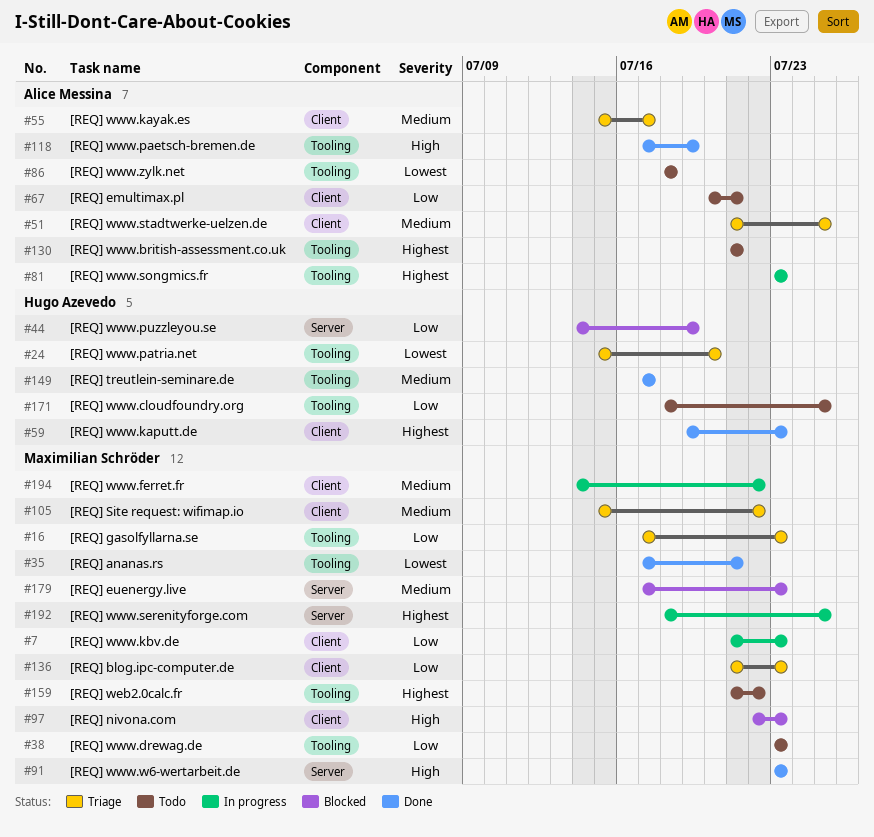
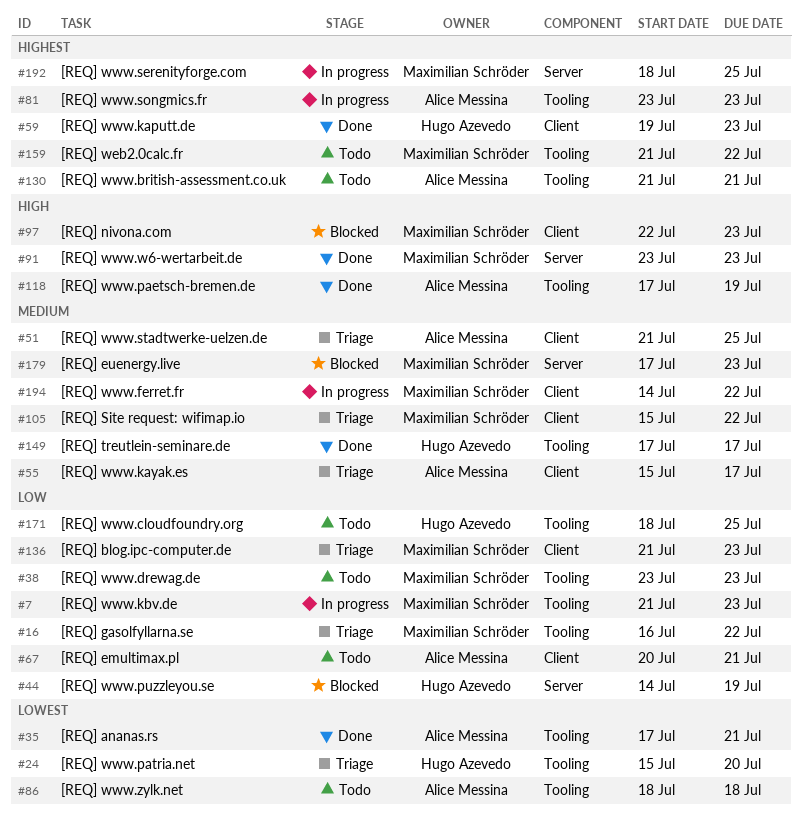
#7, label: Client -> Tooling
#16, start: Jul 17 -> Jul 16
#16, due: Jul 23 -> Jul 22
#35, owner: Maximilian Schröder -> Alice Messina

